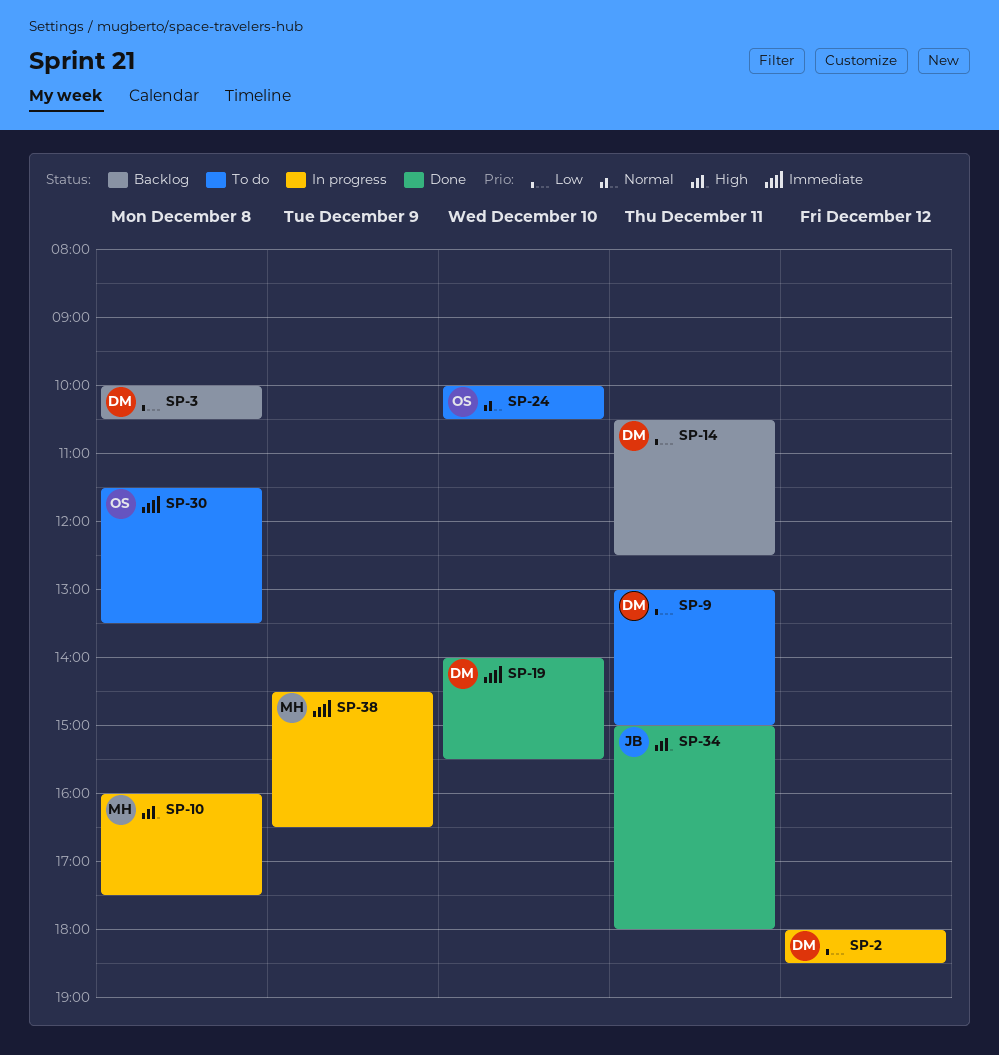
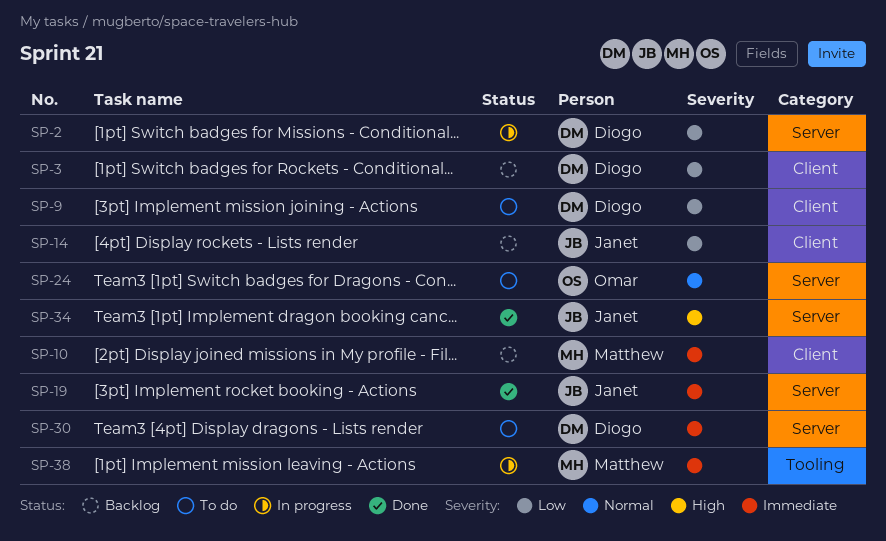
SP-10, status: In progress -> Backlog
SP-10, priority: High -> Immediate
SP-14, owner: Diogo -> Janet
SP-19, owner: Diogo -> Janet
SP-30, owner: Omar -> Diogo

